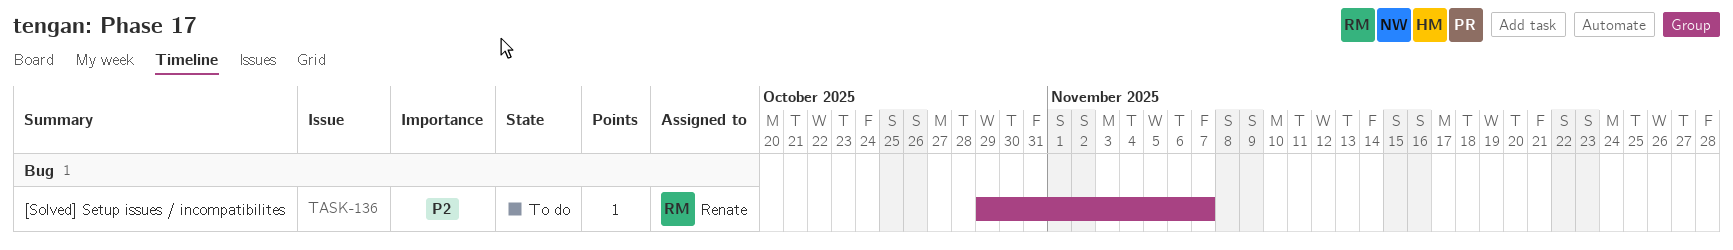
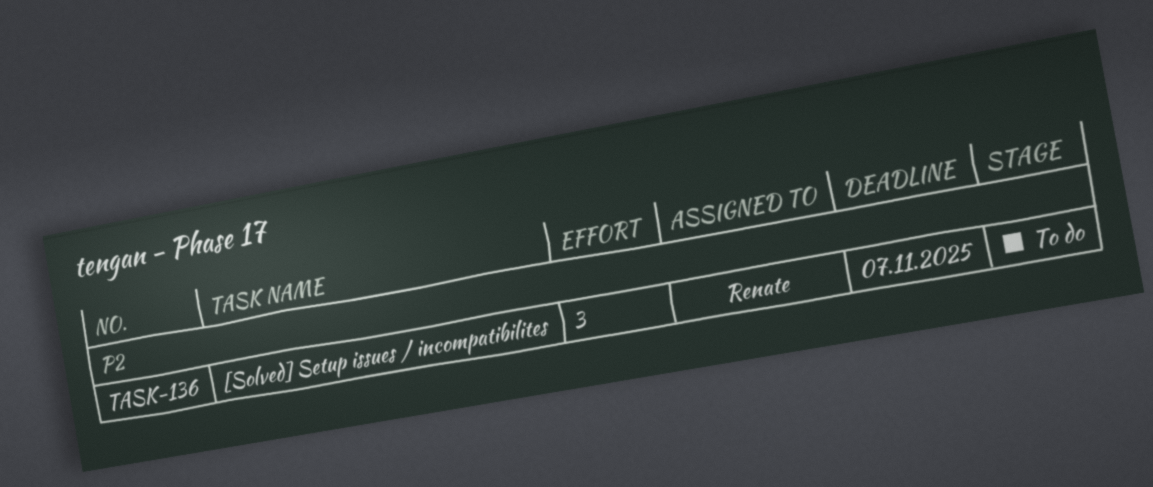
TASK-136, estimate: 1 -> 3

